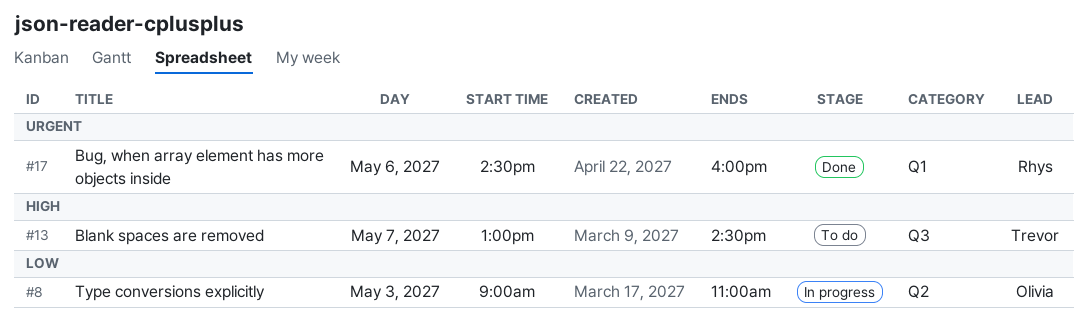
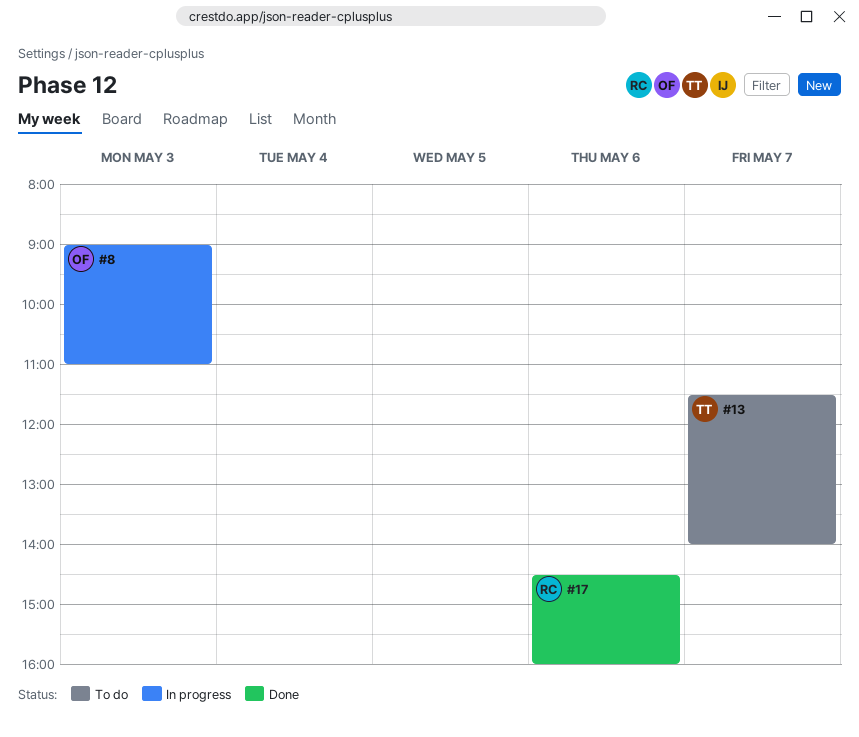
#13, begins: 13:00 -> 11:30
#13, ends: 14:30 -> 14:00

